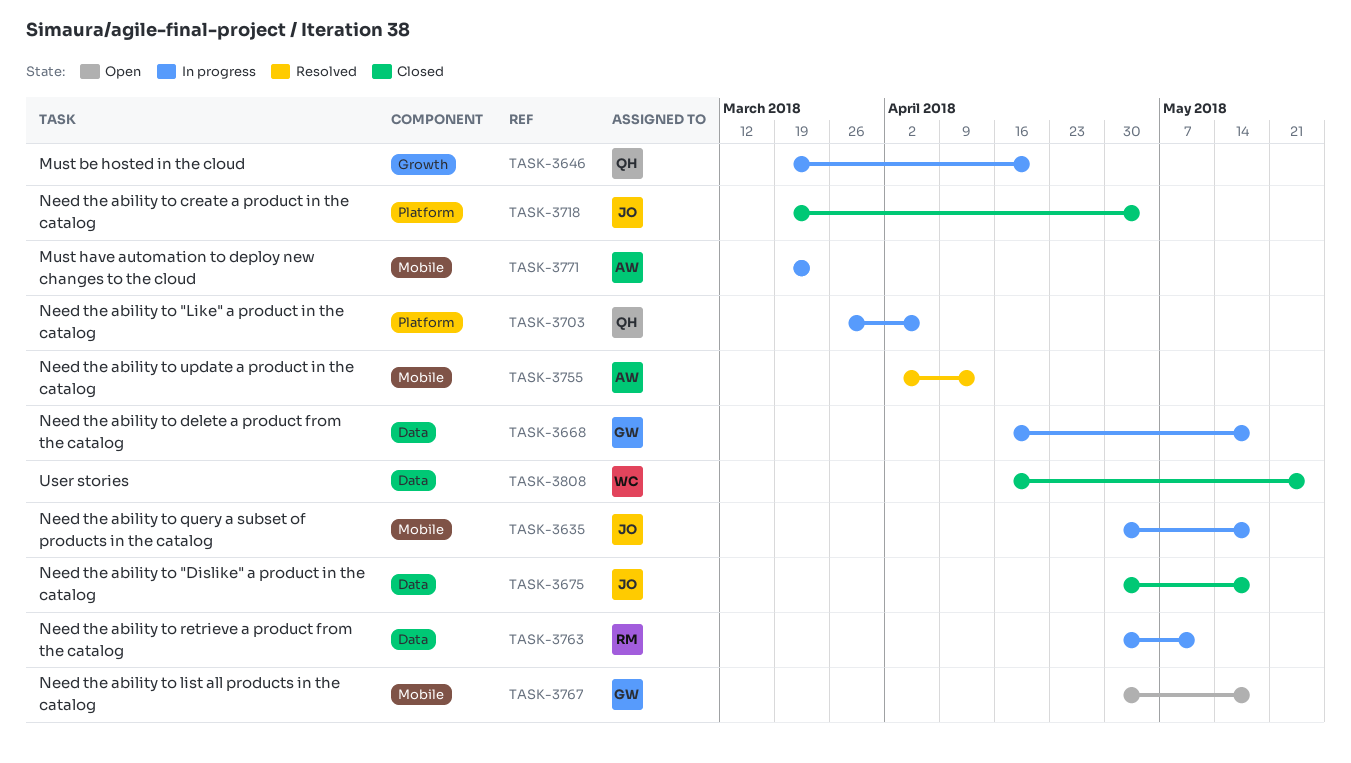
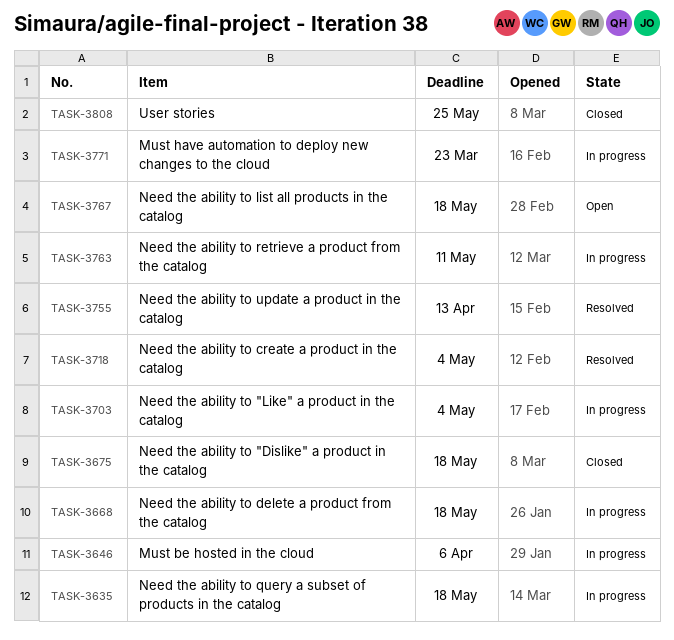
TASK-3646, due: Apr 20 -> Apr 6
TASK-3703, due: Apr 6 -> May 4
TASK-3718, status: Closed -> Resolved

